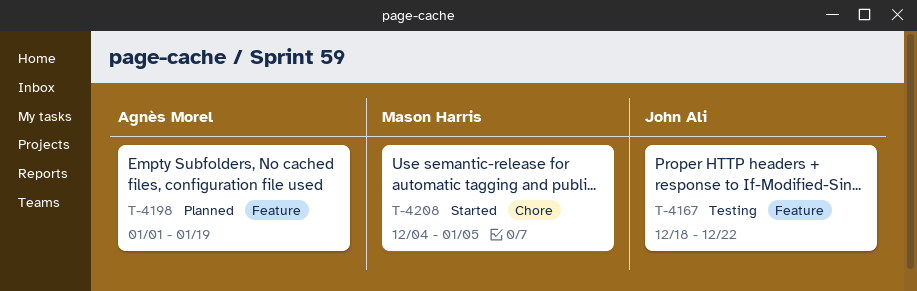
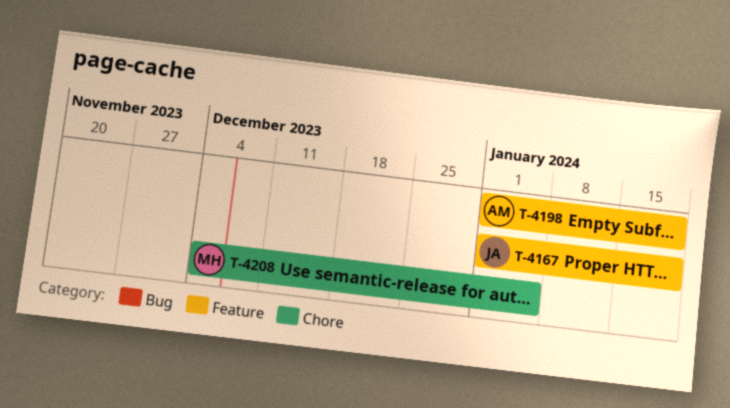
T-4167, start: Dec 18 -> Jan 1
T-4167, due: Dec 22 -> Jan 19

